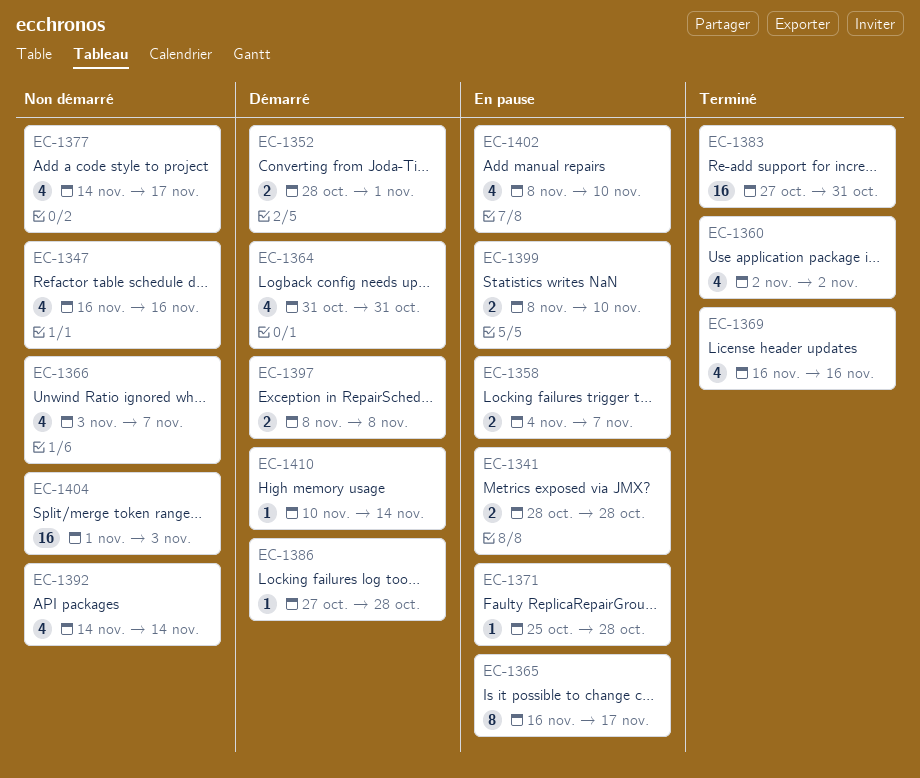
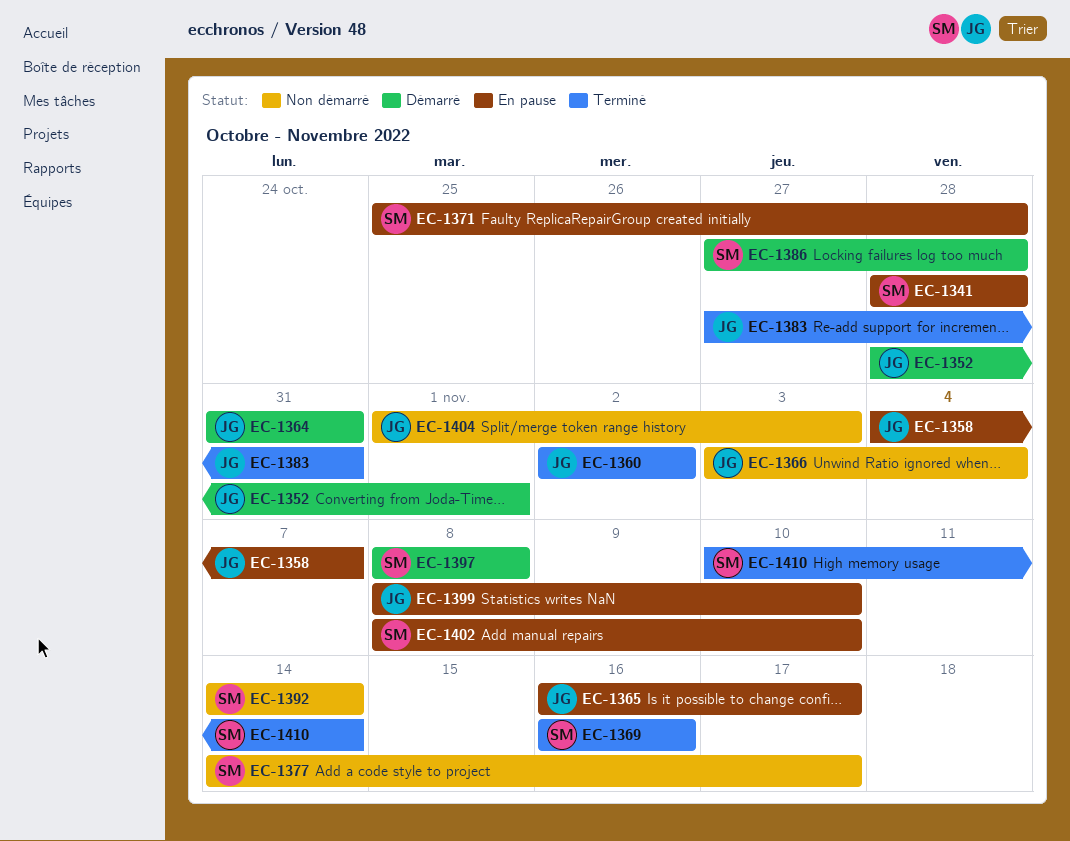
EC-1347: present -> none
EC-1366, due: Nov 7 -> Nov 4
EC-1410, status: Démarré -> Terminé

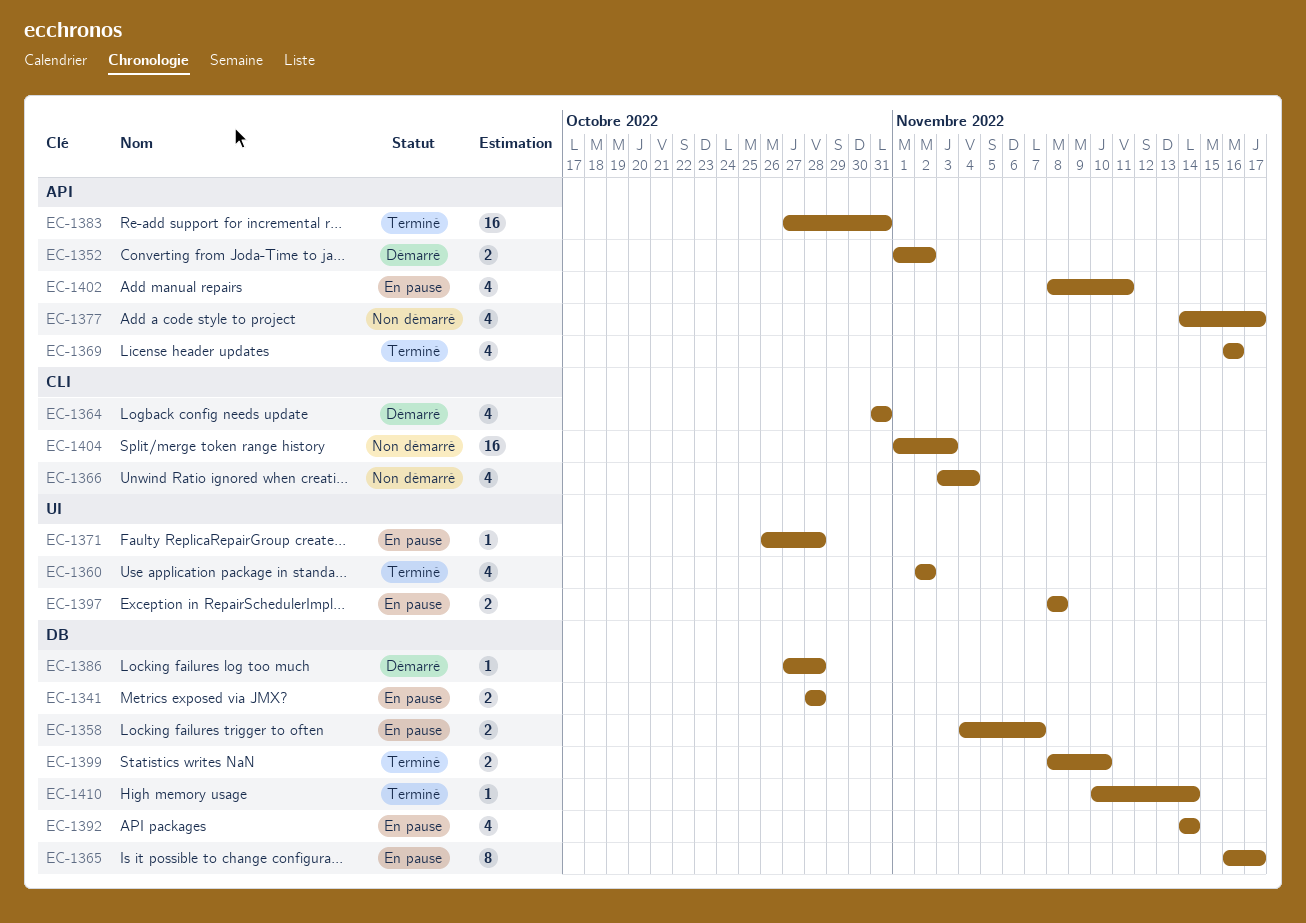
EC-1352, start: Oct 28 -> Nov 1
EC-1352, due: Nov 1 -> Nov 2
EC-1371, start: Oct 25 -> Oct 26
EC-1392, status: Non démarré -> En pause
EC-1397, status: Démarré -> En pause
EC-1399, status: En pause -> Terminé
EC-1402, due: Nov 10 -> Nov 11

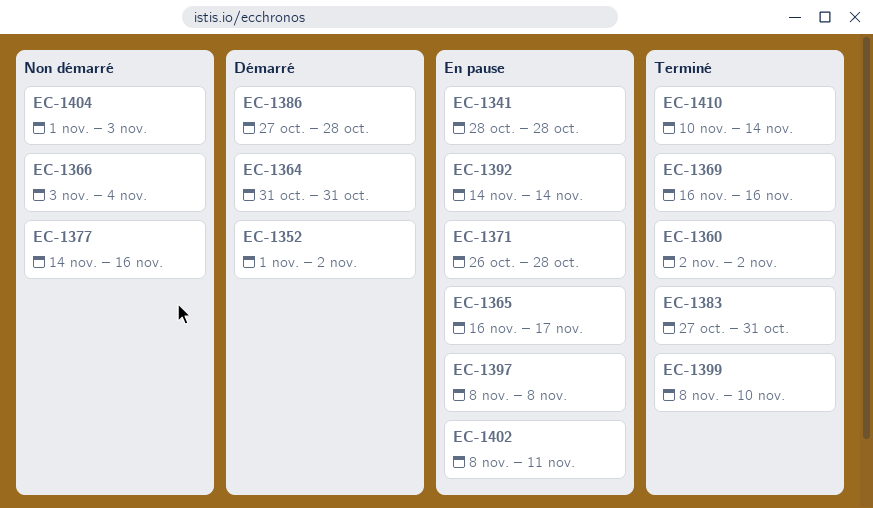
EC-1358: present -> none
EC-1377, due: Nov 17 -> Nov 16

